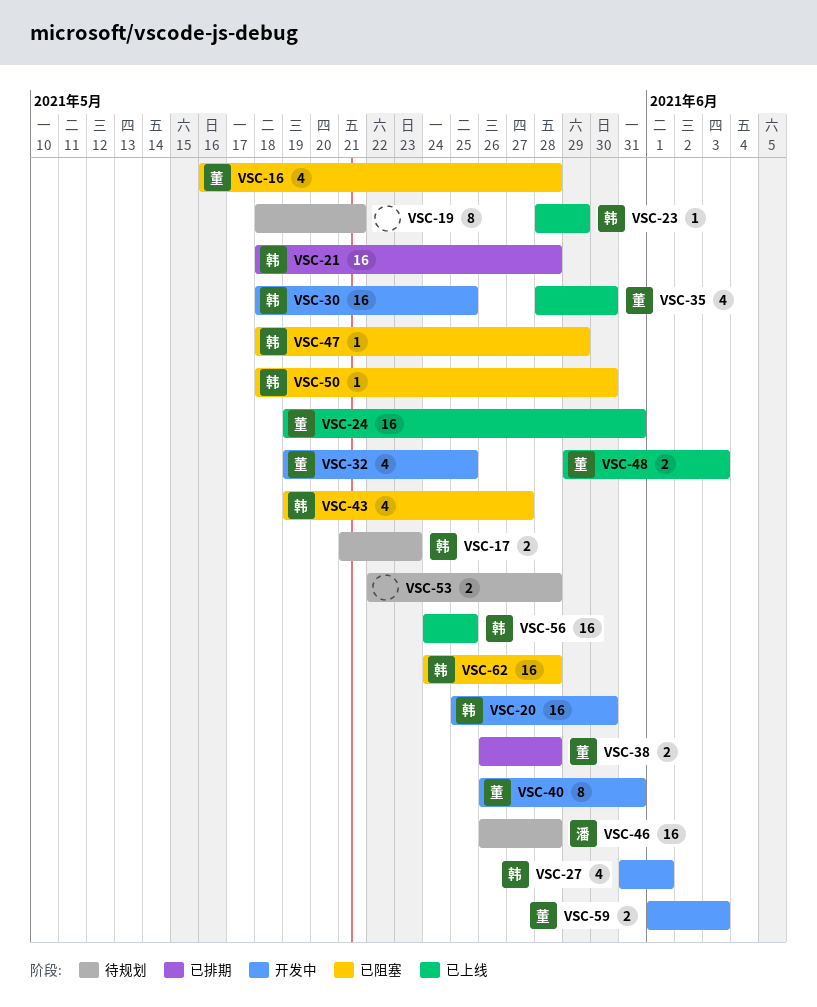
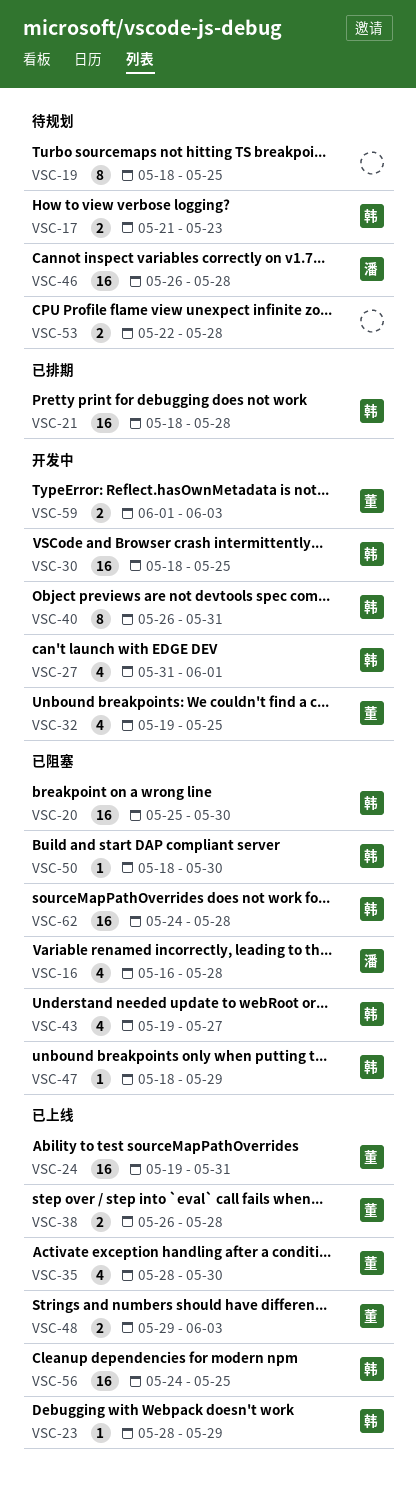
VSC-16, owner: 董 -> 潘
VSC-19, due: May 21 -> May 25
VSC-20, status: 开发中 -> 已阻塞
VSC-38, status: 已排期 -> 已上线
VSC-40, owner: 董 -> 韩

